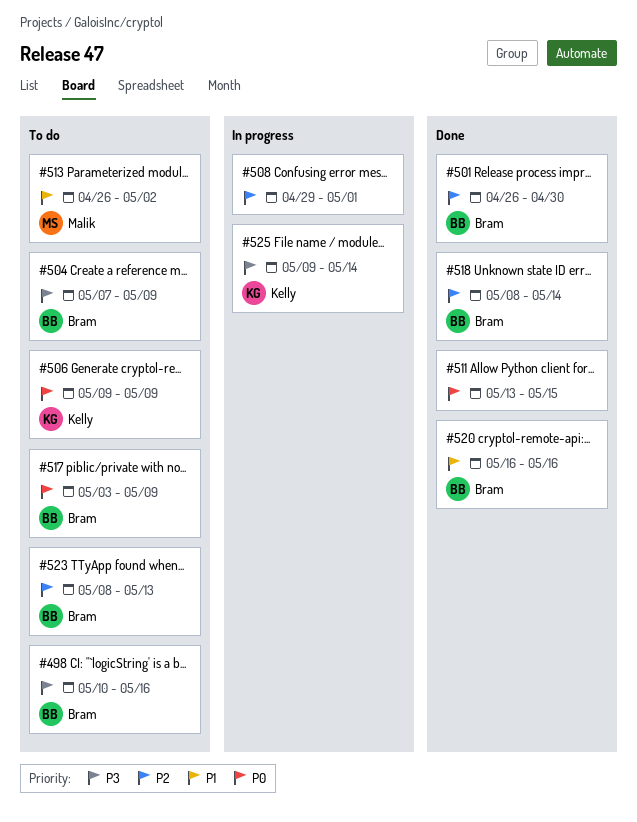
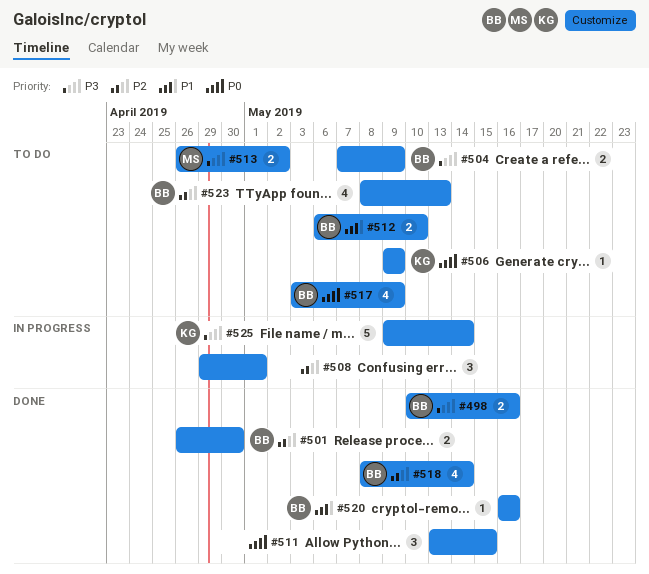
#498, status: To do -> Done
#512: none -> present
#513, priority: P1 -> P3

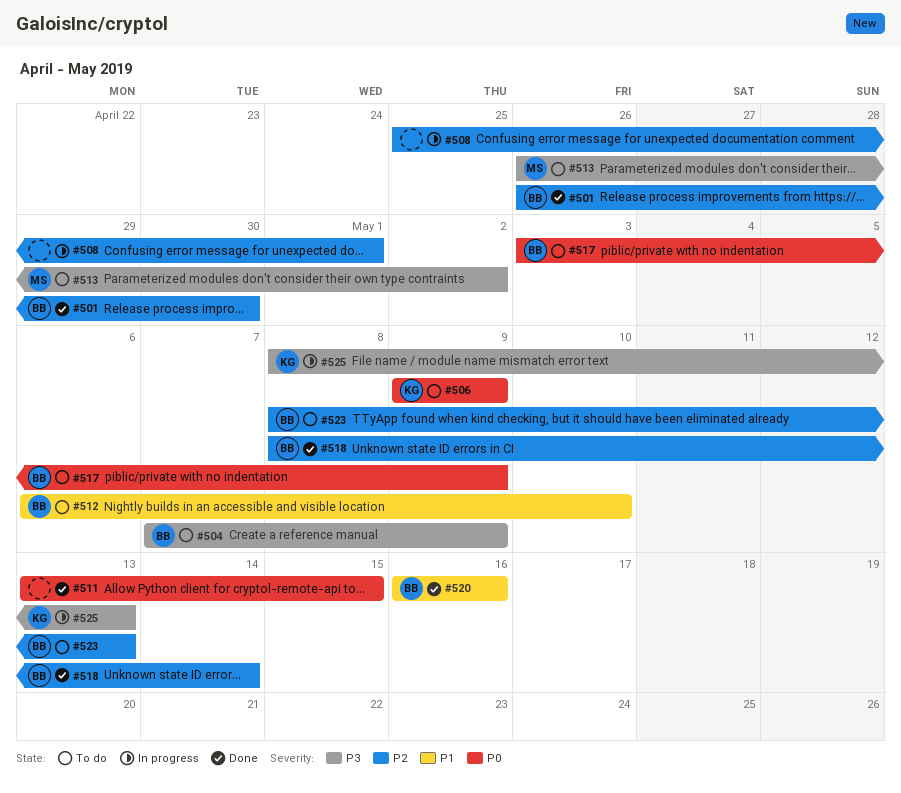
#498: present -> none
#508, start: Apr 29 -> Apr 25
#525, start: May 9 -> May 8
#525, due: May 14 -> May 13

